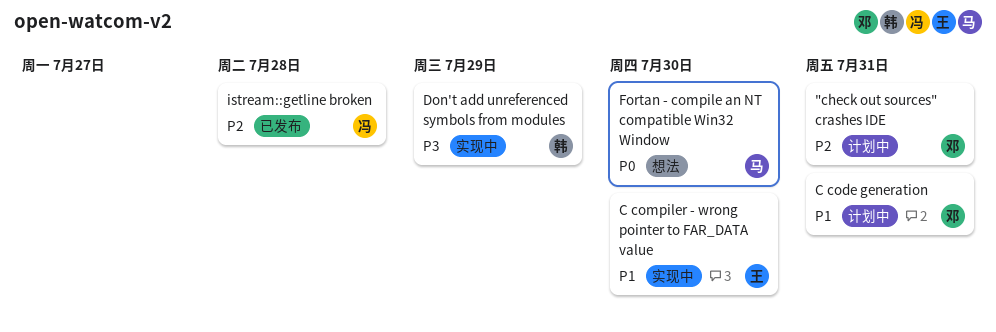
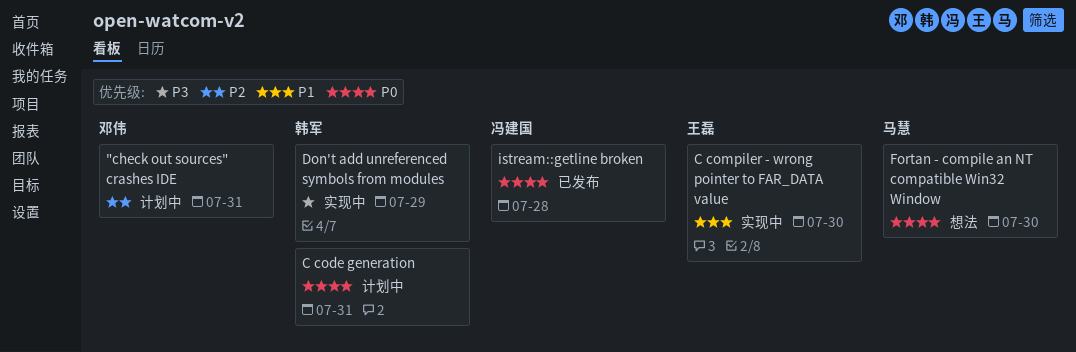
C code generation, owner: 邓伟 -> 韩军
C code generation, priority: P1 -> P0
istream::getline broken, priority: P2 -> P0

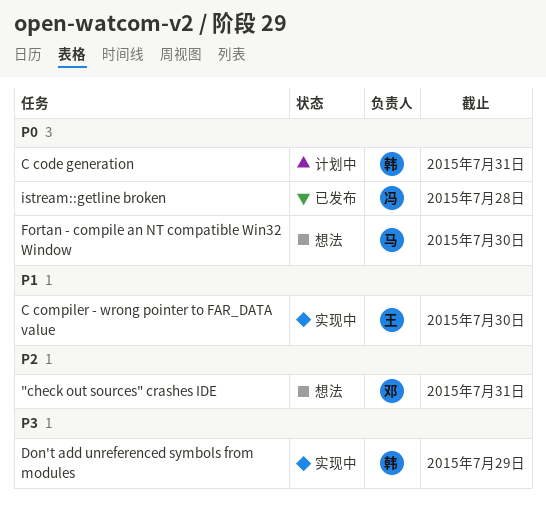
"check out sources" crashes IDE, status: 计划中 -> 想法

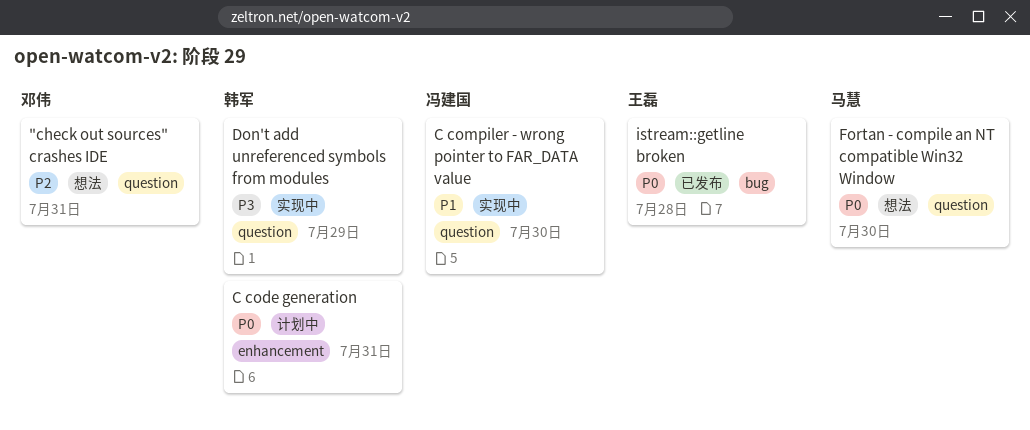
C compiler - wrong pointer to FAR_DATA value, owner: 王磊 -> 冯建国
istream::getline broken, owner: 冯建国 -> 王磊

